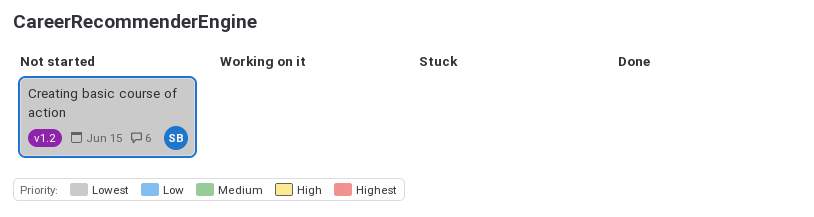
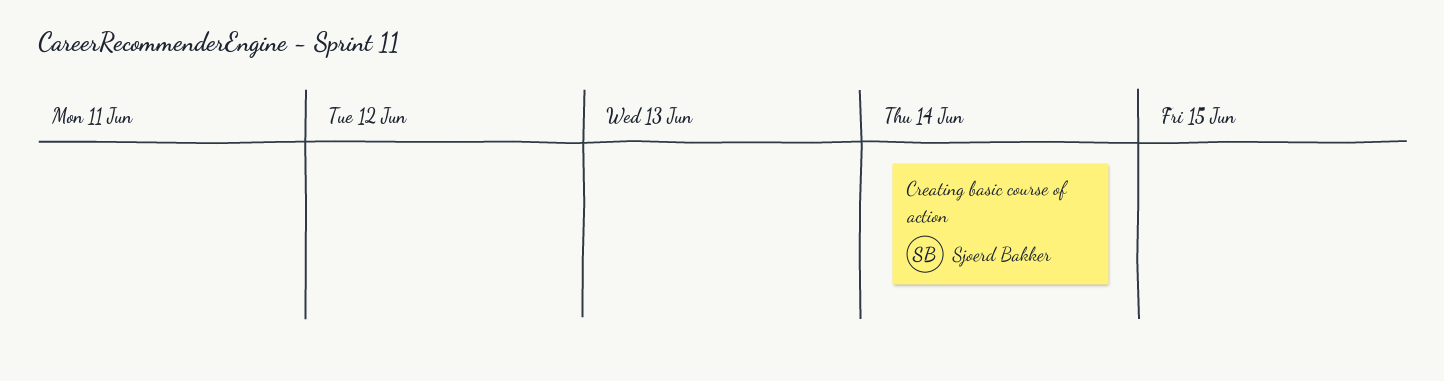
Creating basic course of action, due: Jun 15 -> Jun 14

